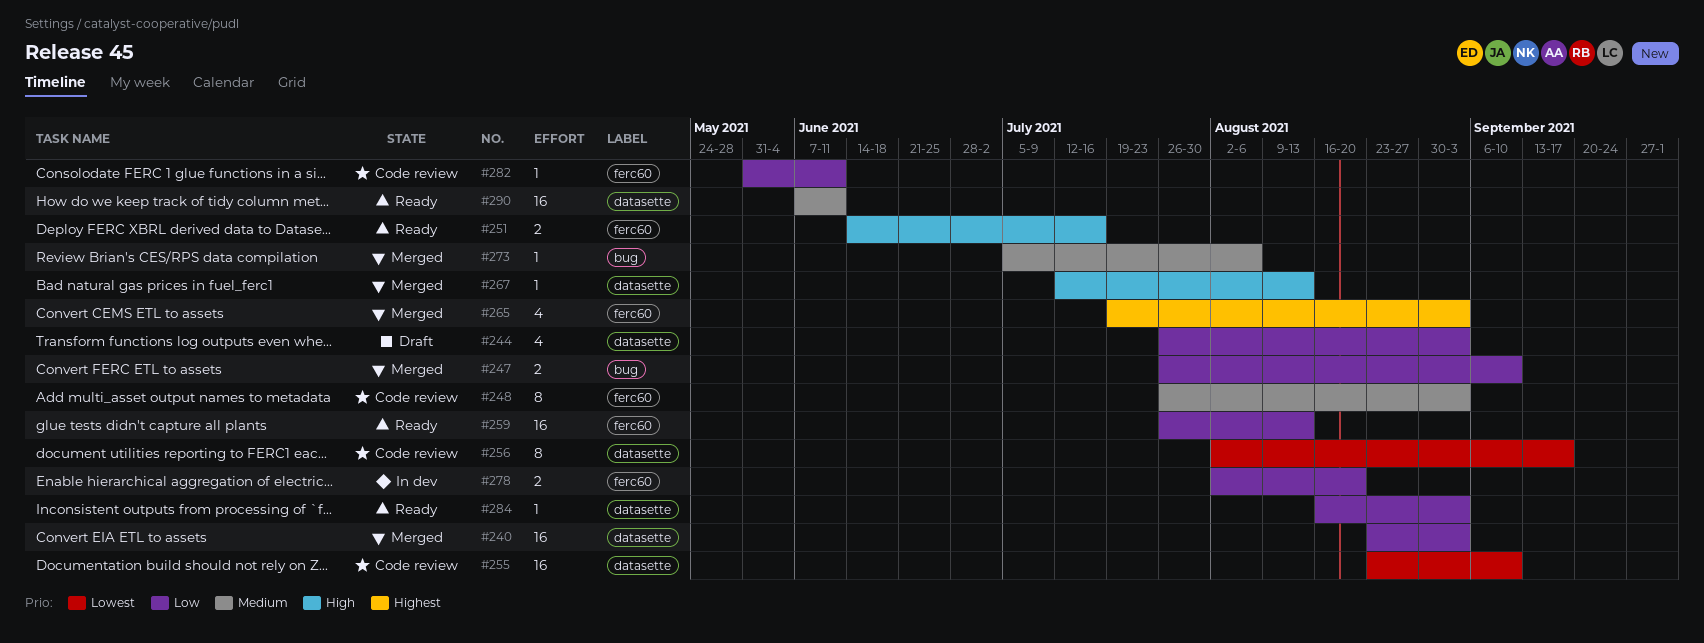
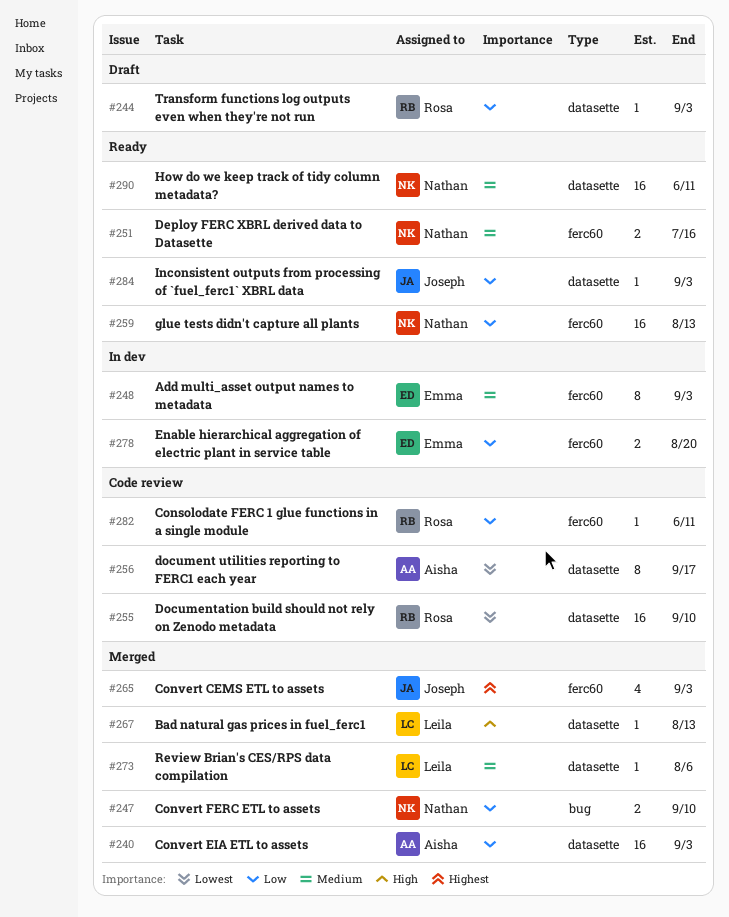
#244, estimate: 4 -> 1
#248, status: Code review -> In dev
#251, priority: High -> Medium
#273, label: bug -> datasette

